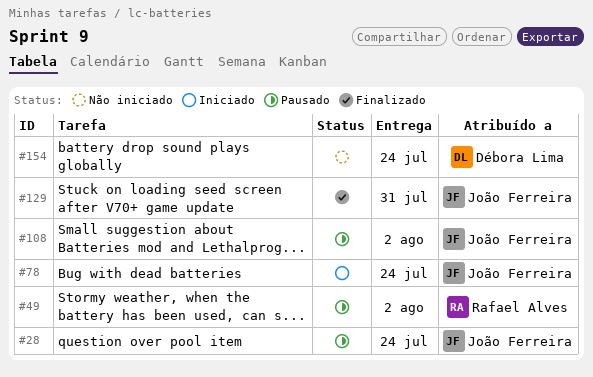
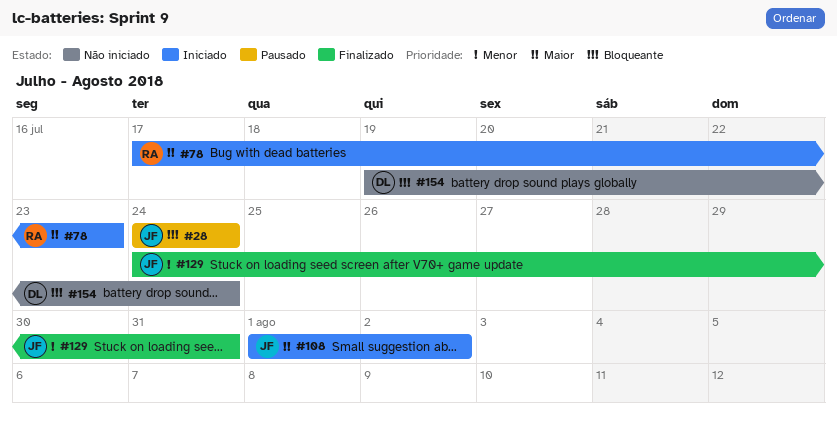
#49: present -> none
#78, owner: João Ferreira -> Rafael Alves
#78, due: Jul 24 -> Jul 23
#108, status: Pausado -> Iniciado

